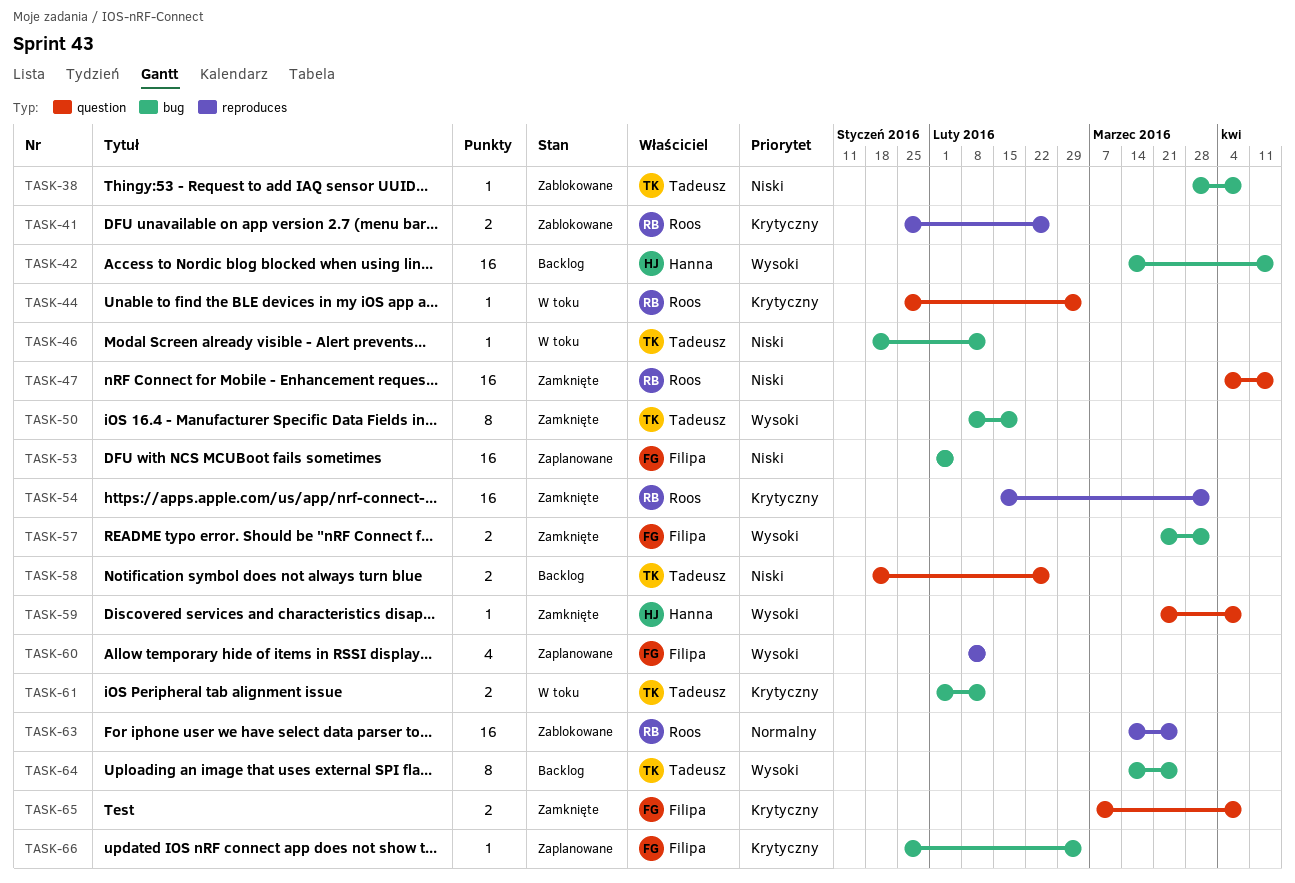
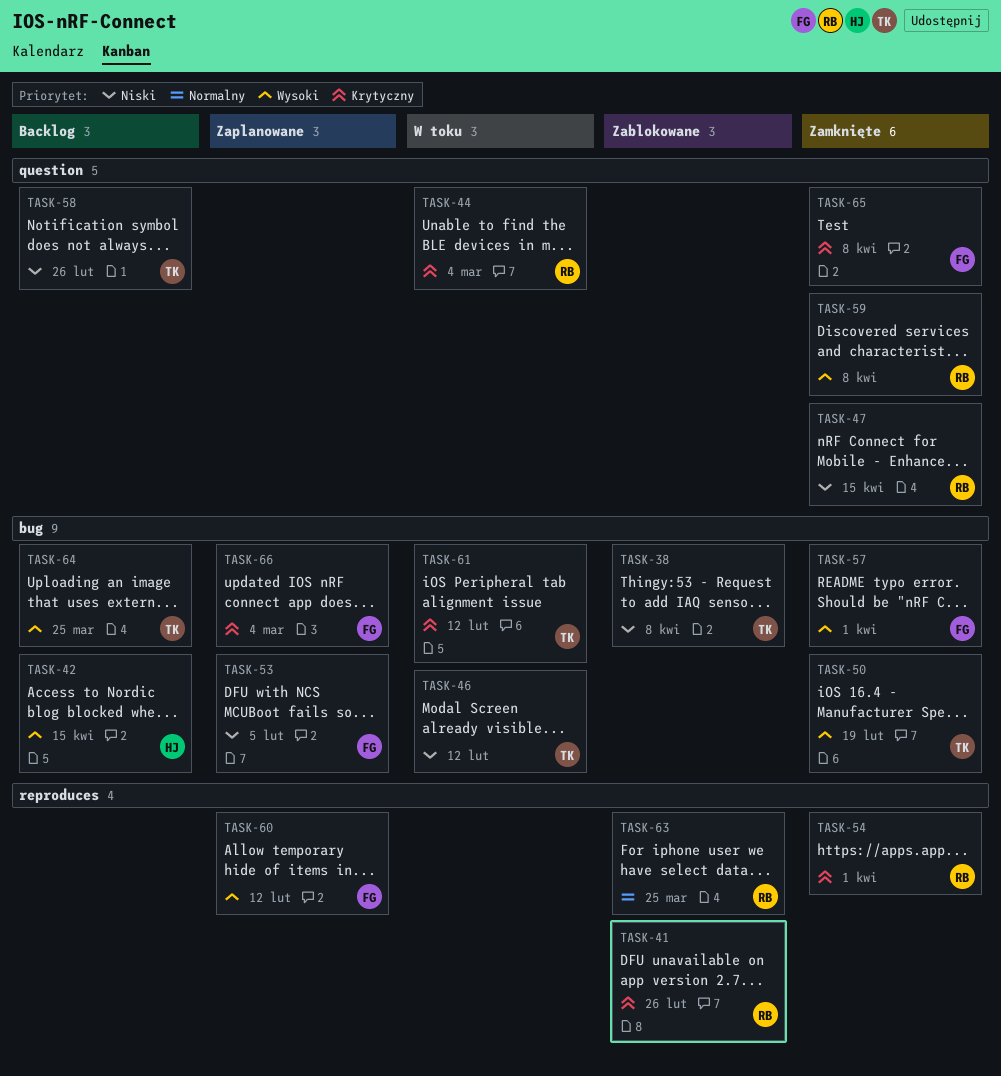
TASK-59, owner: Hanna -> Roos

